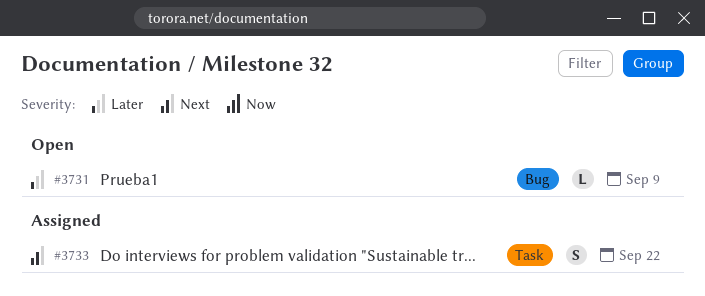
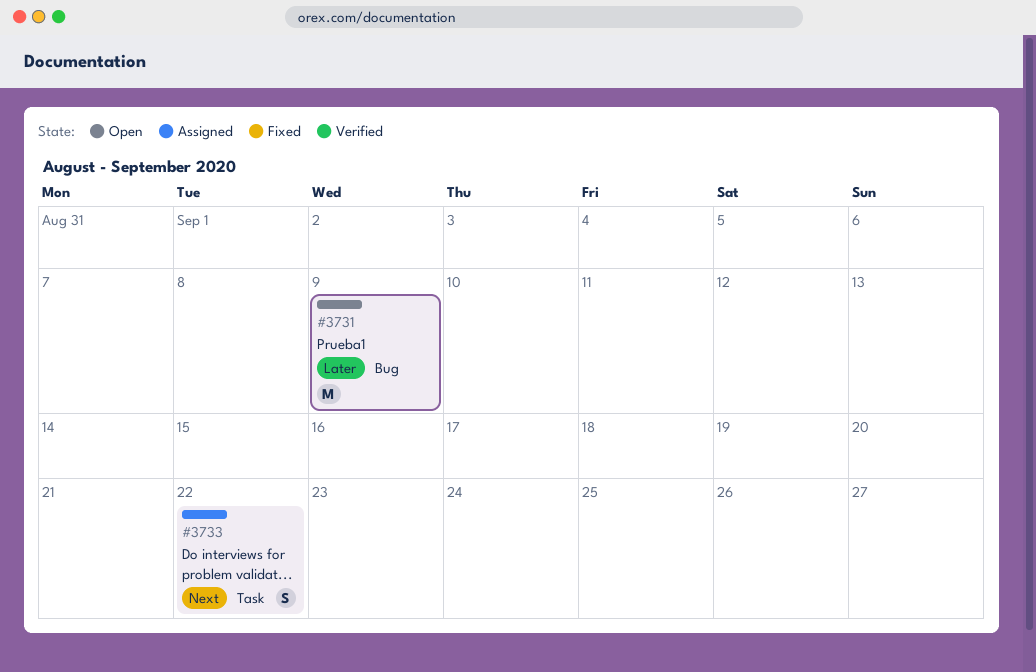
#3731, estimate: L -> M

